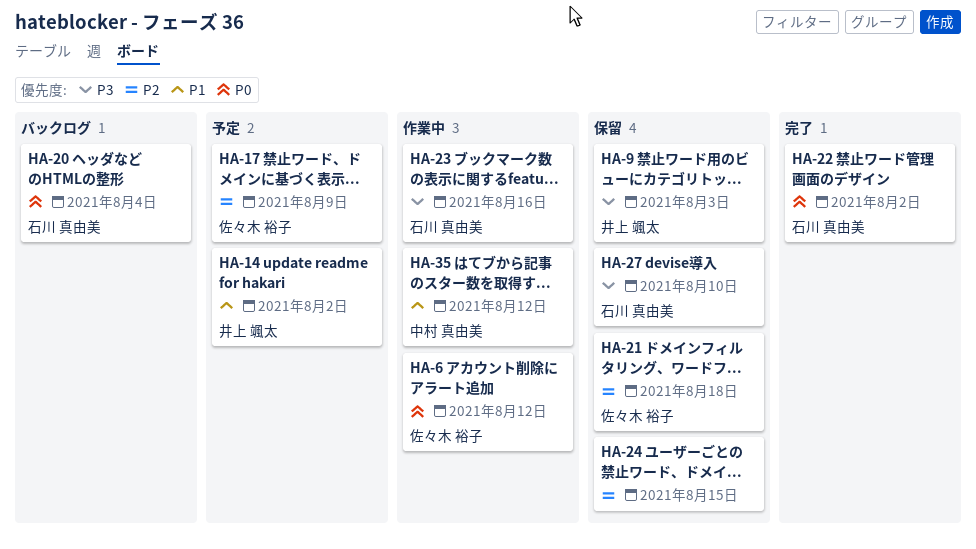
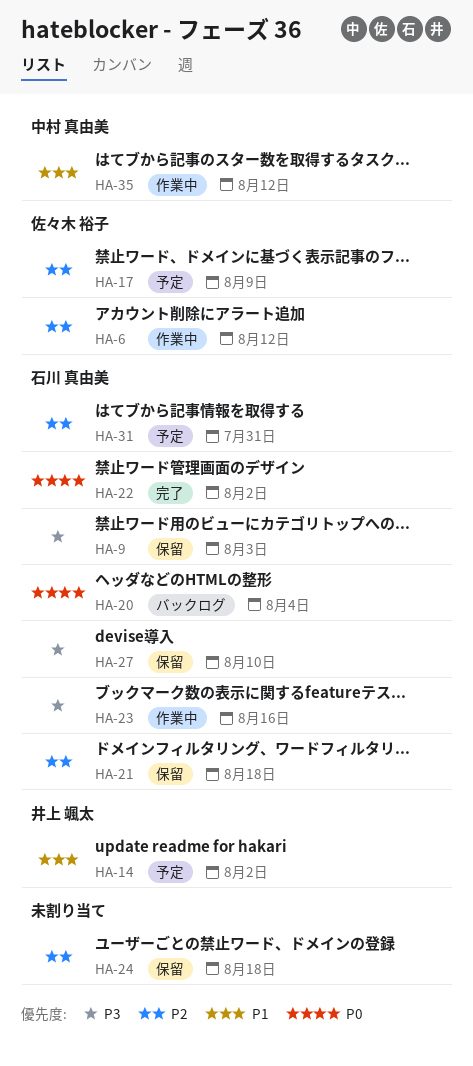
HA-6, priority: P0 -> P2
HA-9, owner: 井上 颯太 -> 石川 真由美
HA-21, owner: 佐々木 裕子 -> 石川 真由美
HA-24, due: Aug 15 -> Aug 18
HA-31: none -> present

